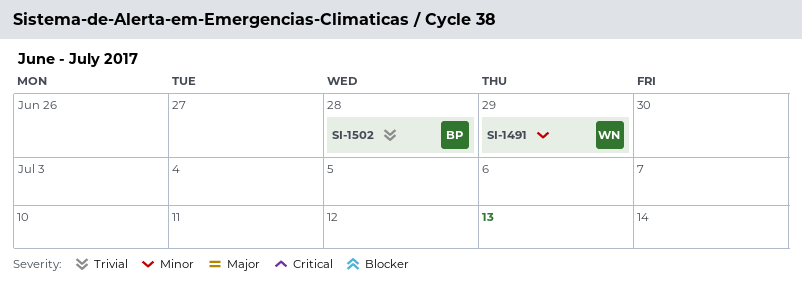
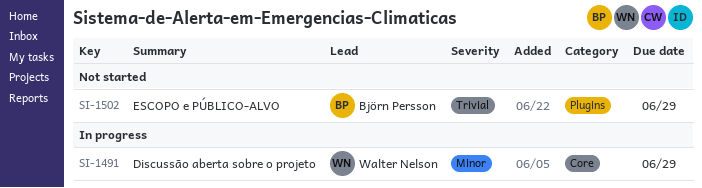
SI-1502, due: Jun 28 -> Jun 29

